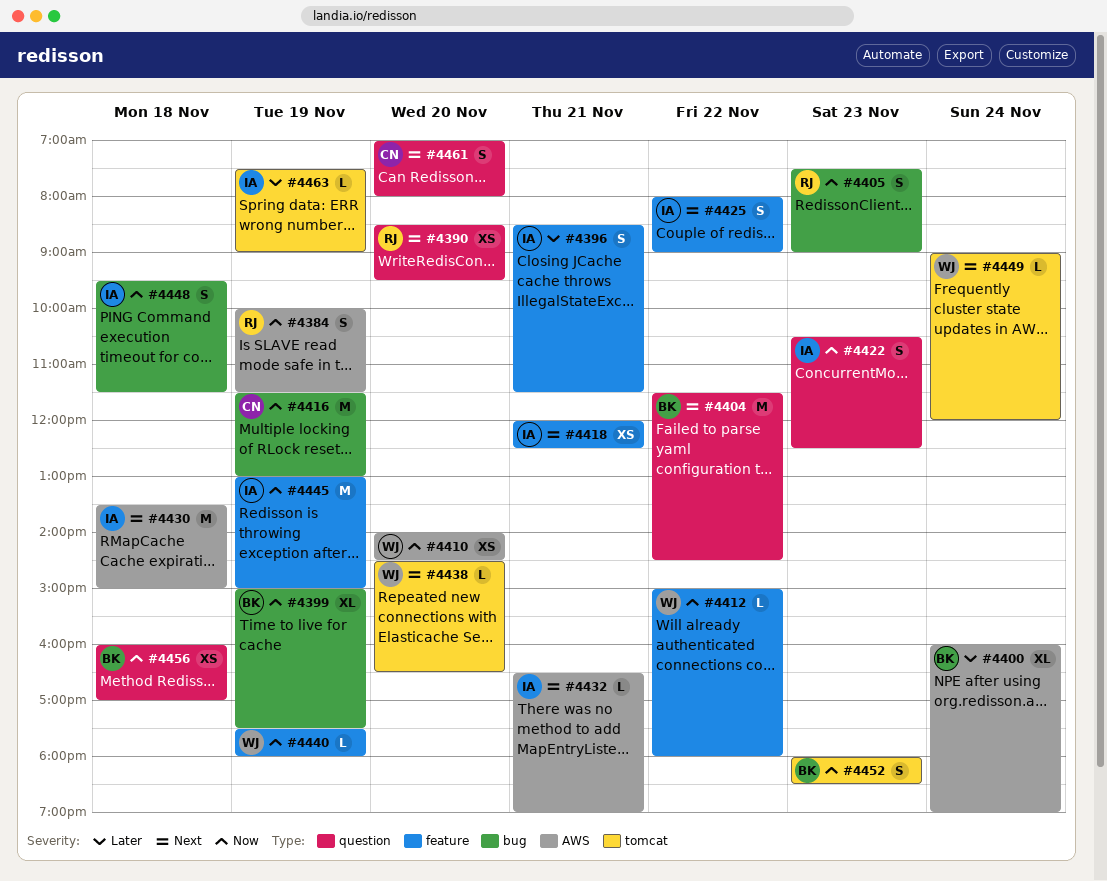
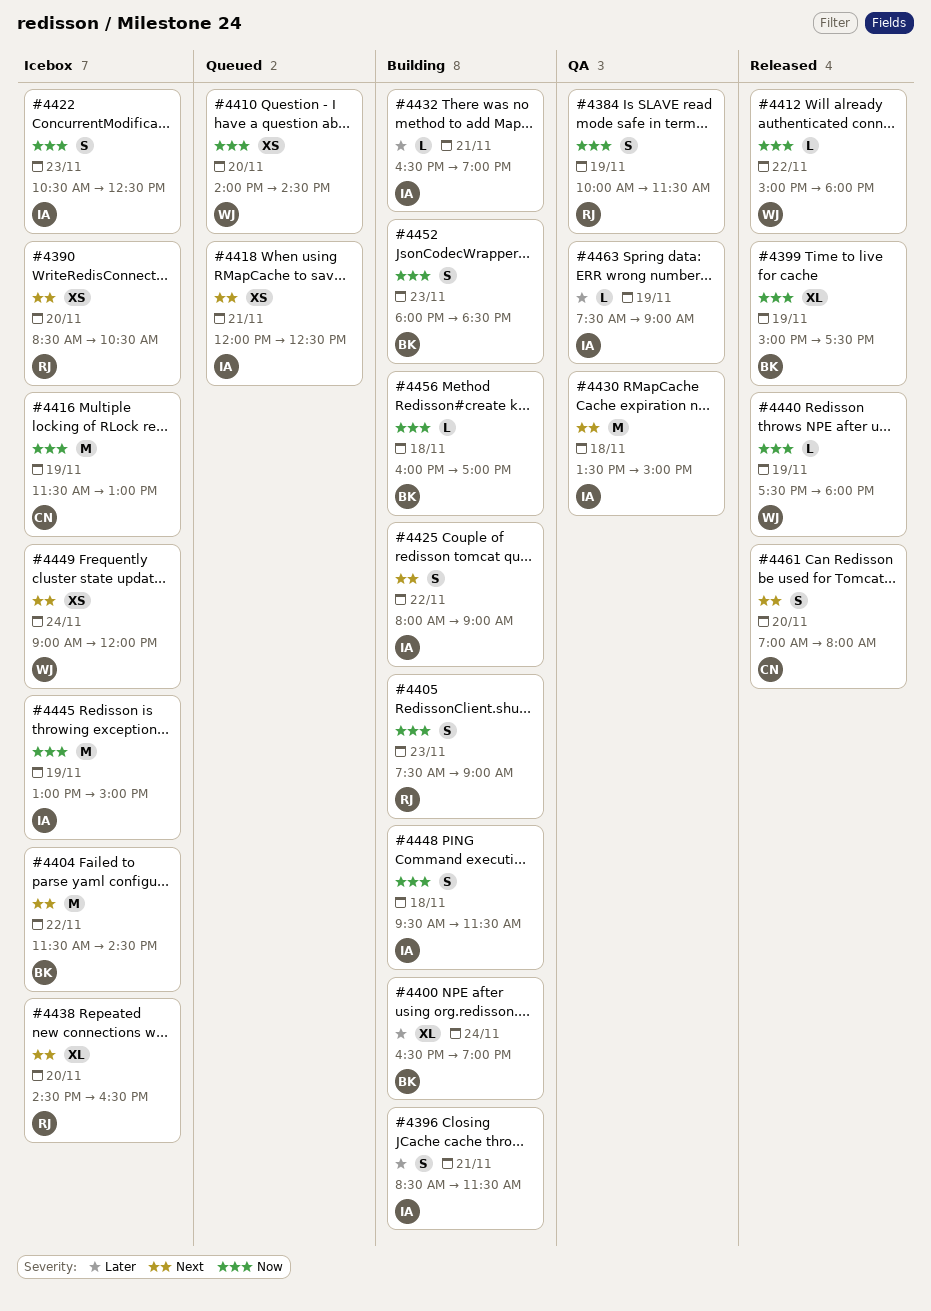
#4390, ends: 09:30 -> 10:30
#4400, begins: 16:00 -> 16:30
#4432, priority: Next -> Later
#4438, owner: WJ -> RJ
#4438, estimate: L -> XL
#4449, estimate: L -> XS
#4456, estimate: XS -> L

